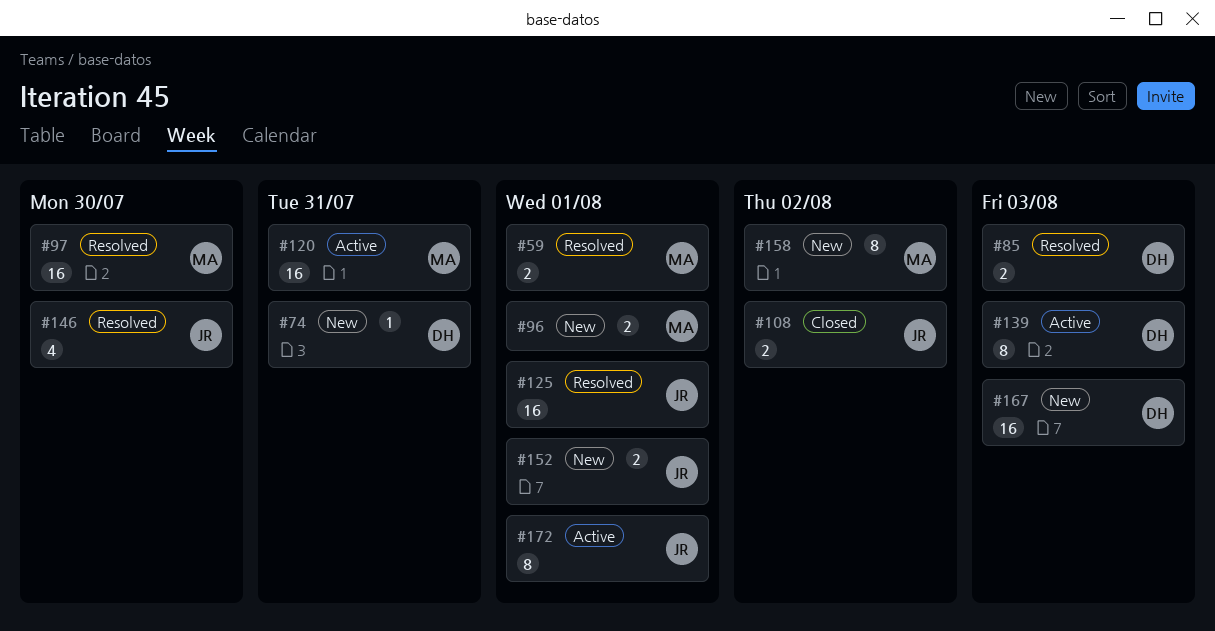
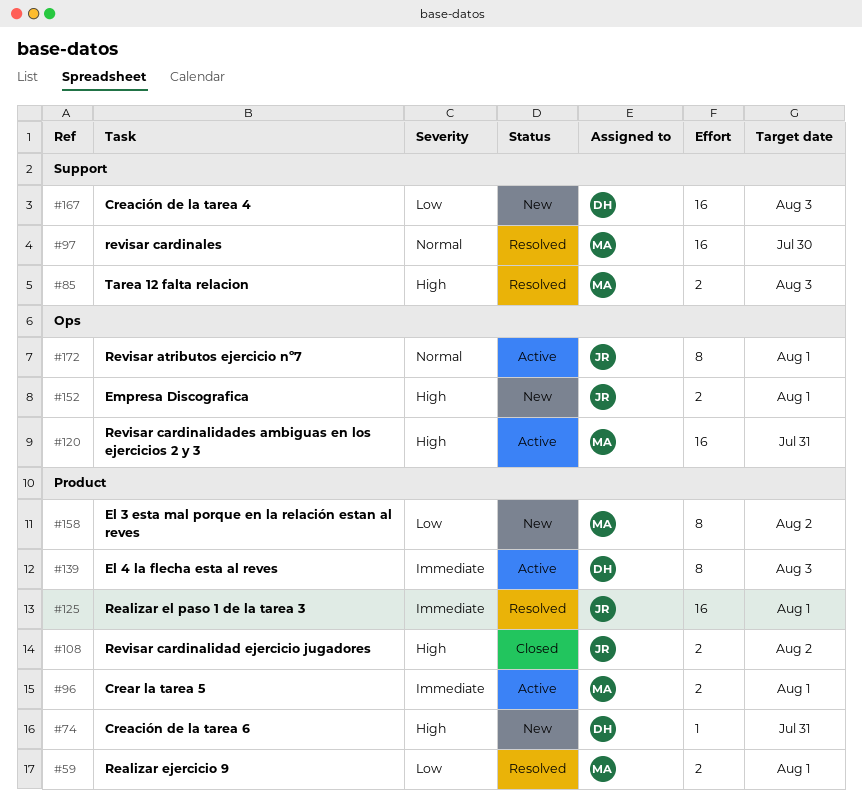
#85, owner: DH -> MA
#96, status: New -> Active
#146: present -> none

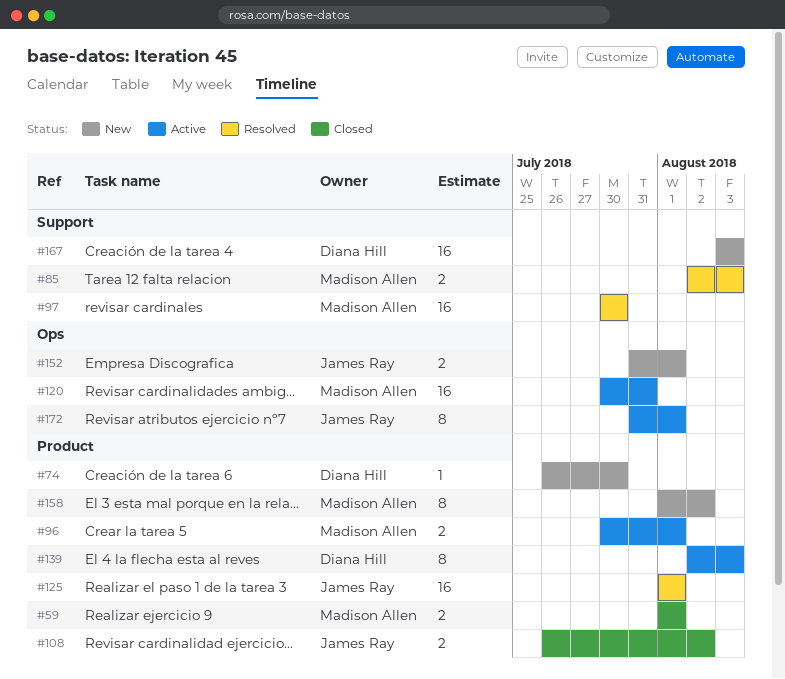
#59, status: Resolved -> Closed
#74, due: Jul 31 -> Jul 30

